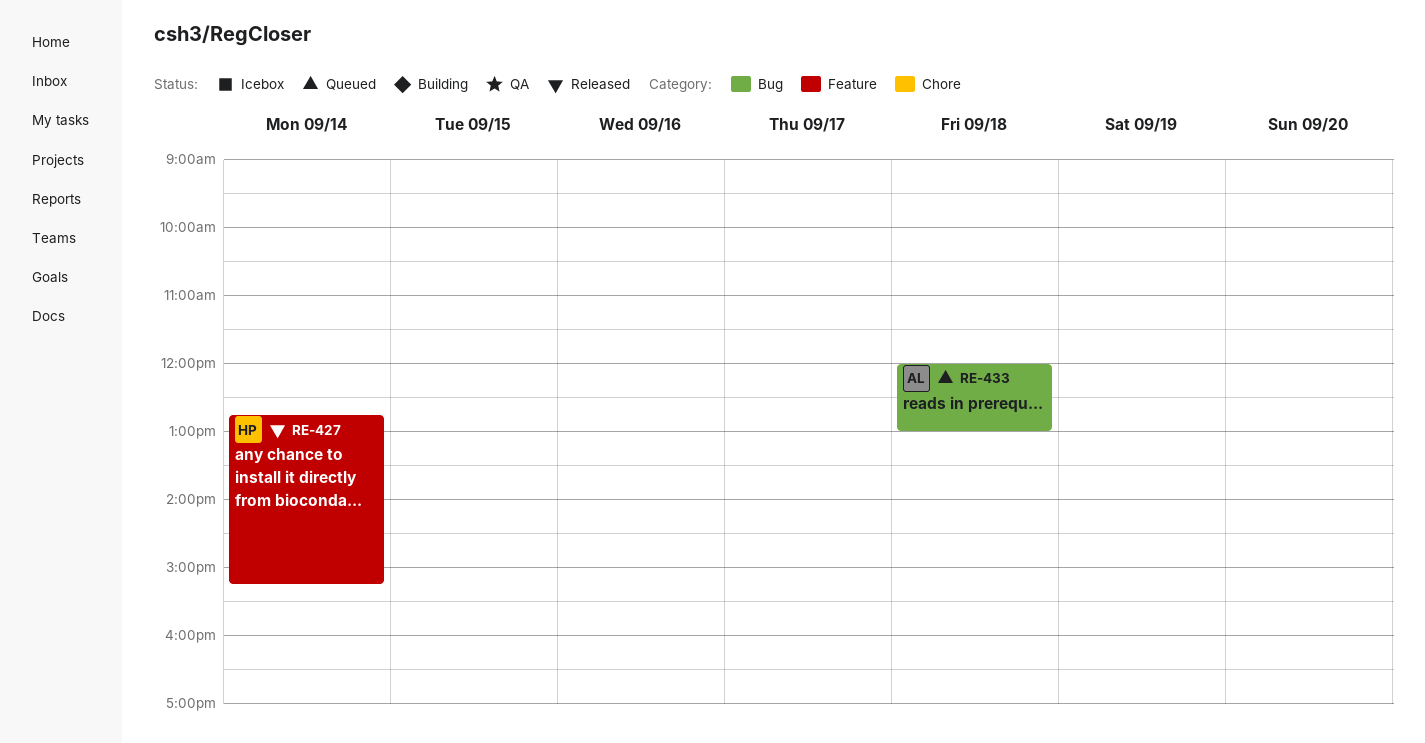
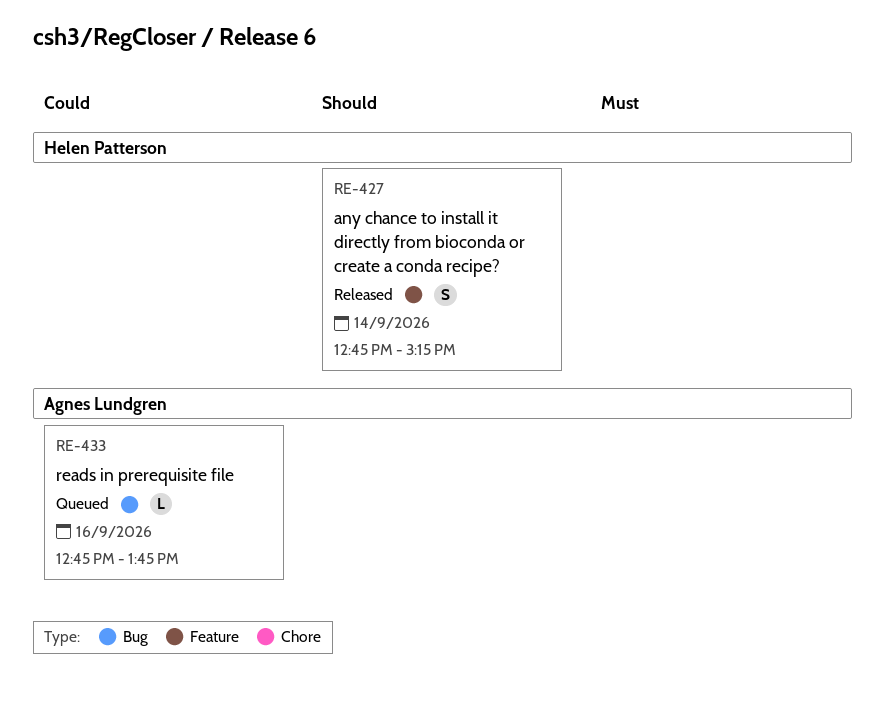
RE-433, day: Sep 18 -> Sep 16
RE-433, begins: 12:00 -> 12:45
RE-433, ends: 13:00 -> 13:45

